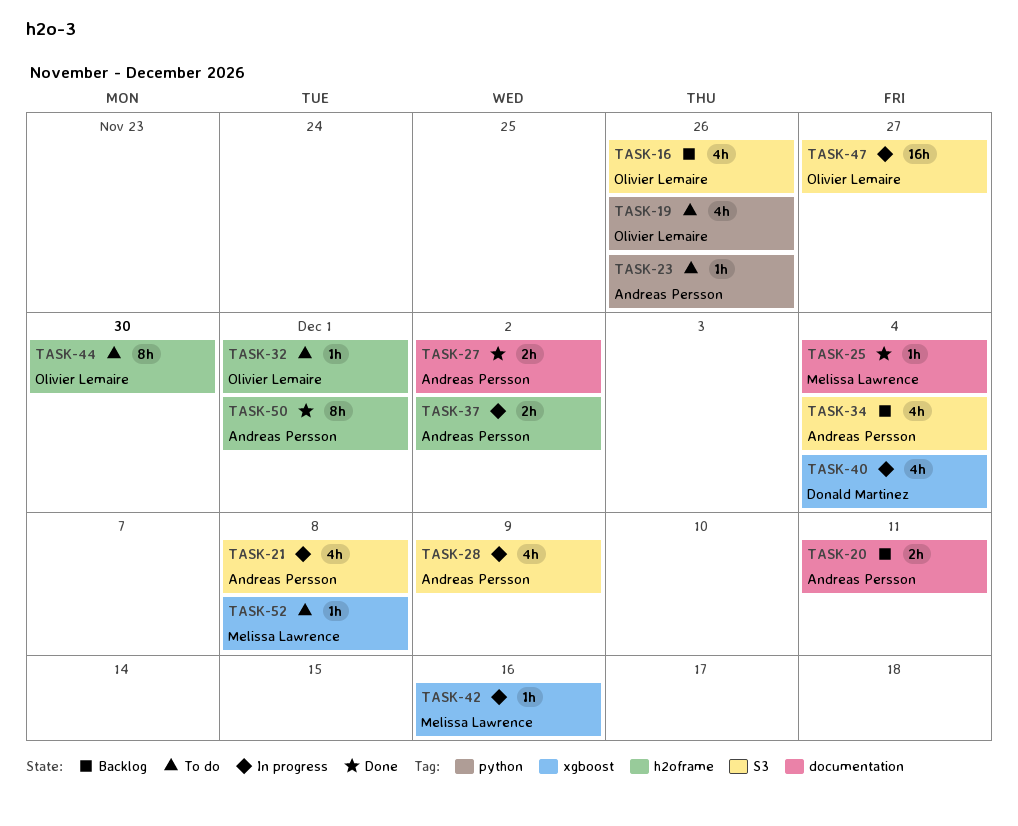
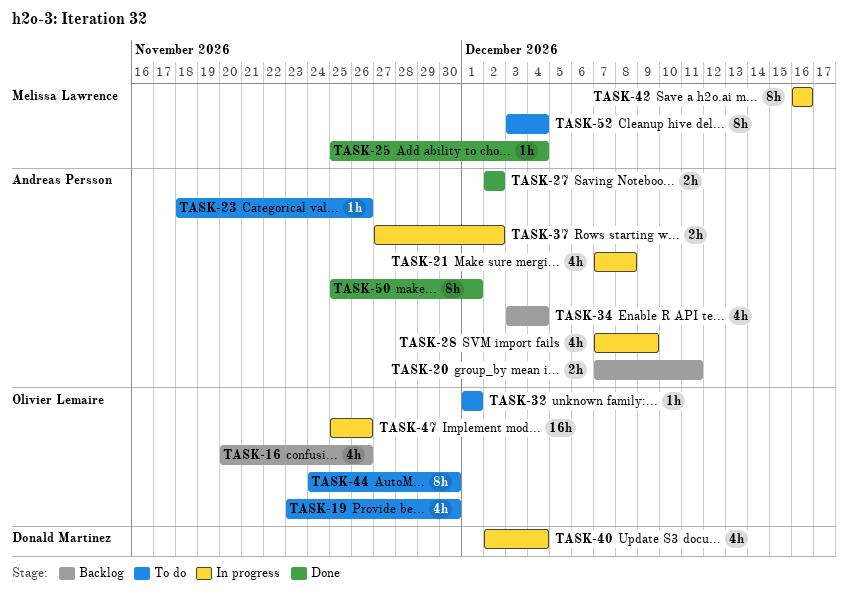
TASK-19, due: Nov 26 -> Nov 30
TASK-42, estimate: 1h -> 8h
TASK-47, due: Nov 27 -> Nov 26
TASK-52, estimate: 1h -> 8h
TASK-52, due: Dec 8 -> Dec 4

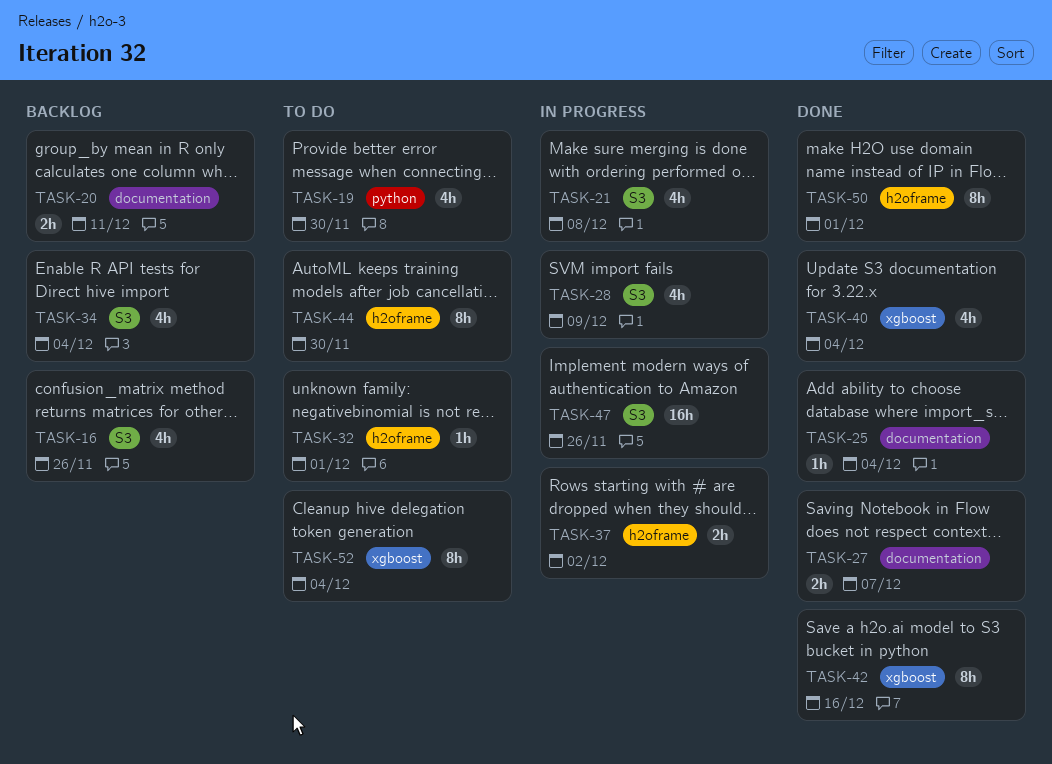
TASK-23: present -> none
TASK-27, due: Dec 2 -> Dec 7
TASK-40, status: In progress -> Done
TASK-42, status: In progress -> Done

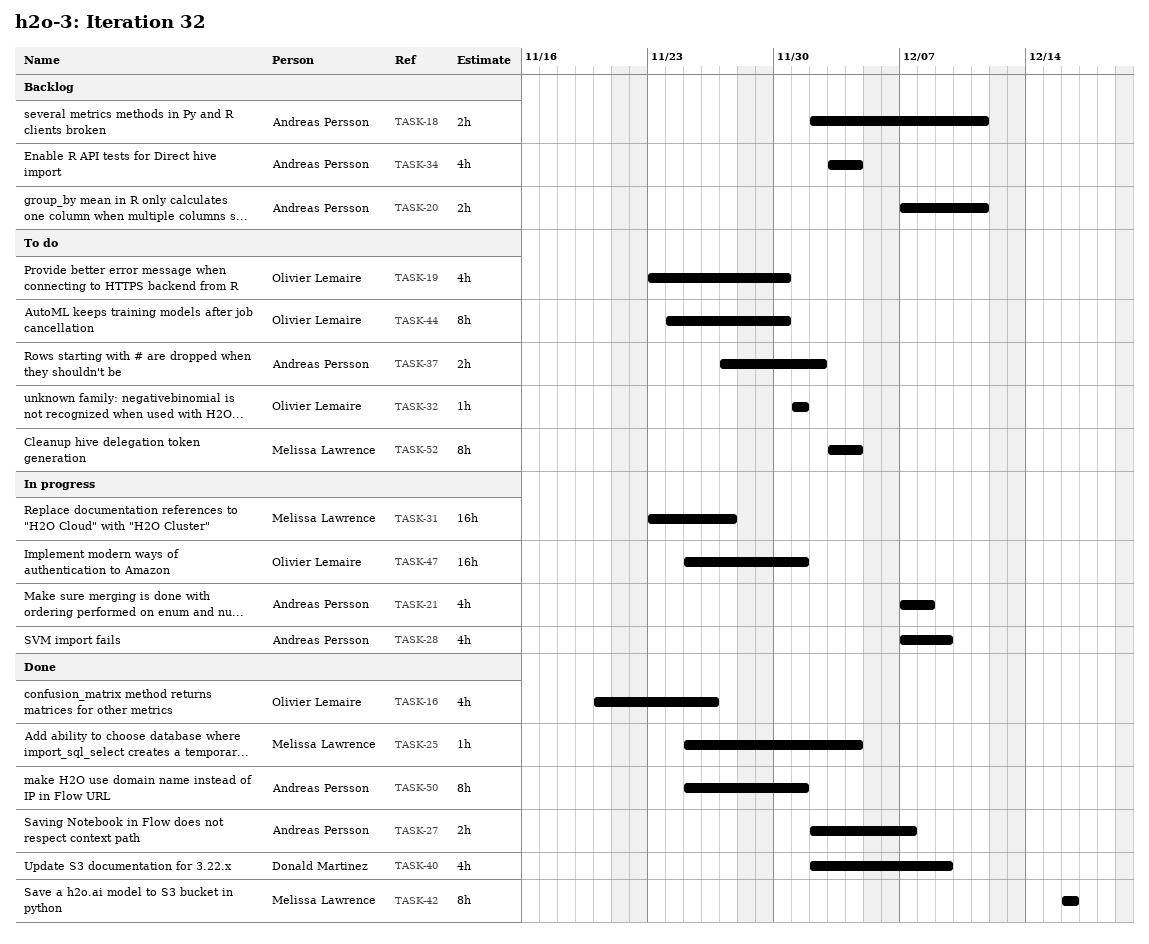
TASK-16, status: Backlog -> Done
TASK-18: none -> present
TASK-31: none -> present
TASK-37, status: In progress -> To do
TASK-40, due: Dec 4 -> Dec 9
TASK-47, due: Nov 26 -> Dec 1

